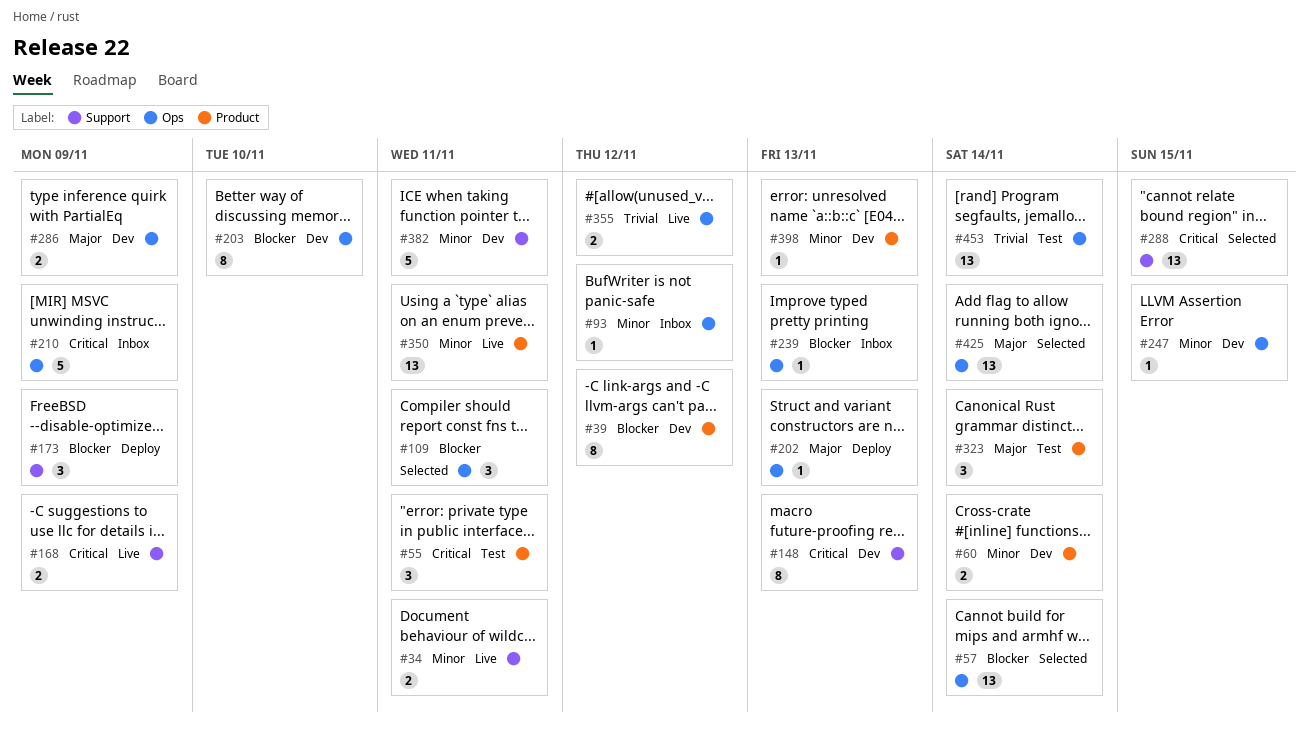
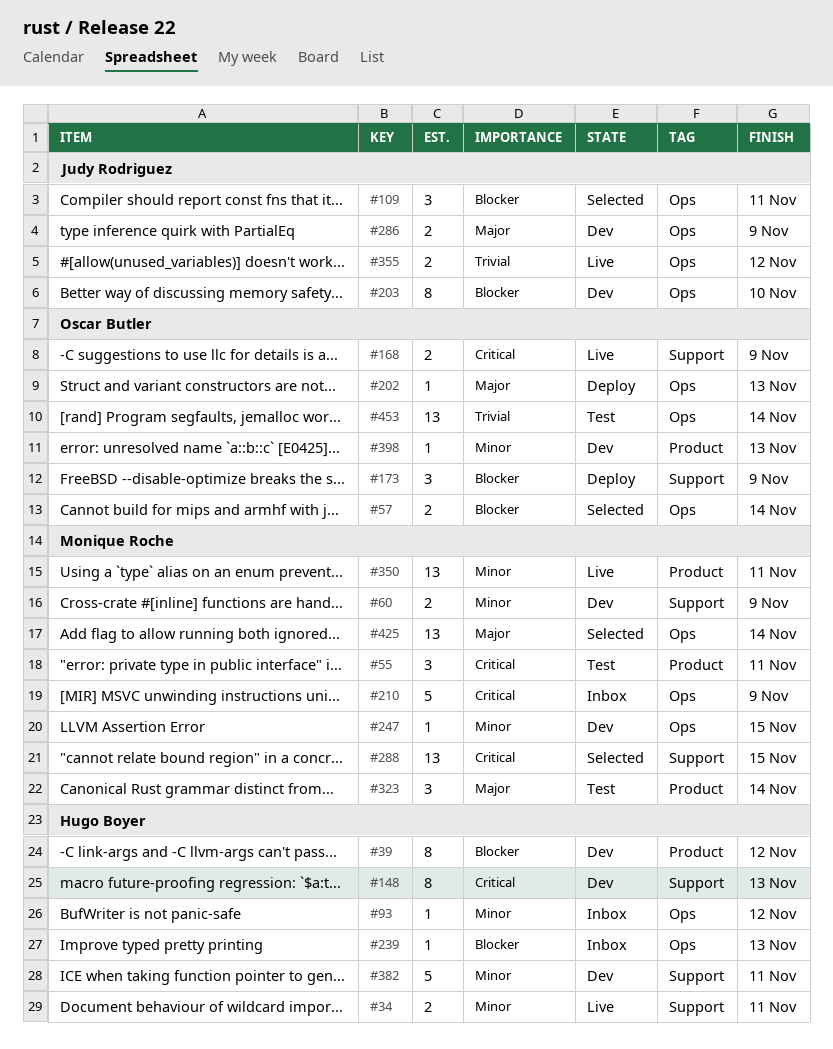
#57, estimate: 13 -> 2
#60, label: Product -> Support
#60, due: Nov 14 -> Nov 9

